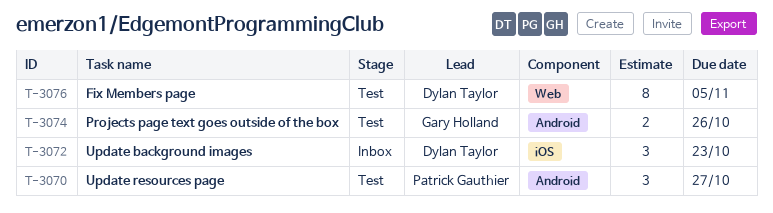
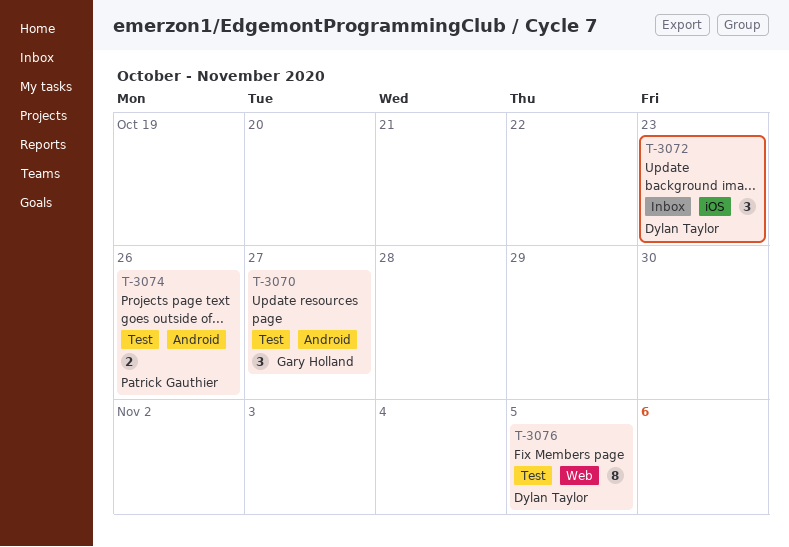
T-3070, owner: Patrick Gauthier -> Gary Holland
T-3074, owner: Gary Holland -> Patrick Gauthier

